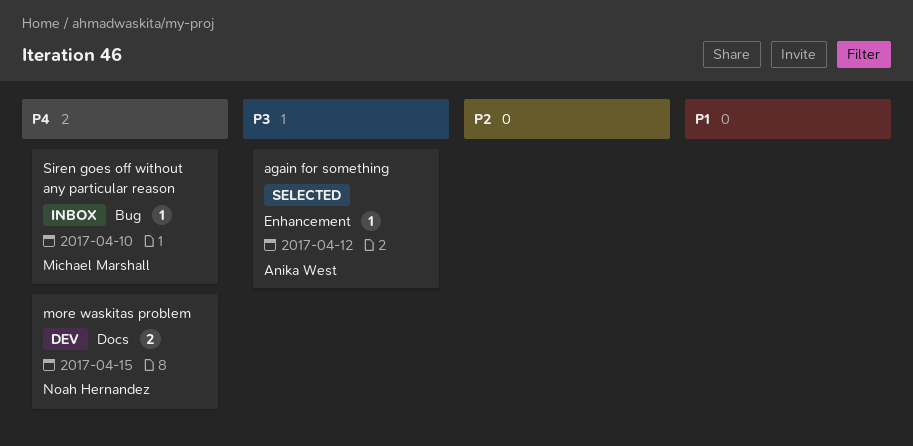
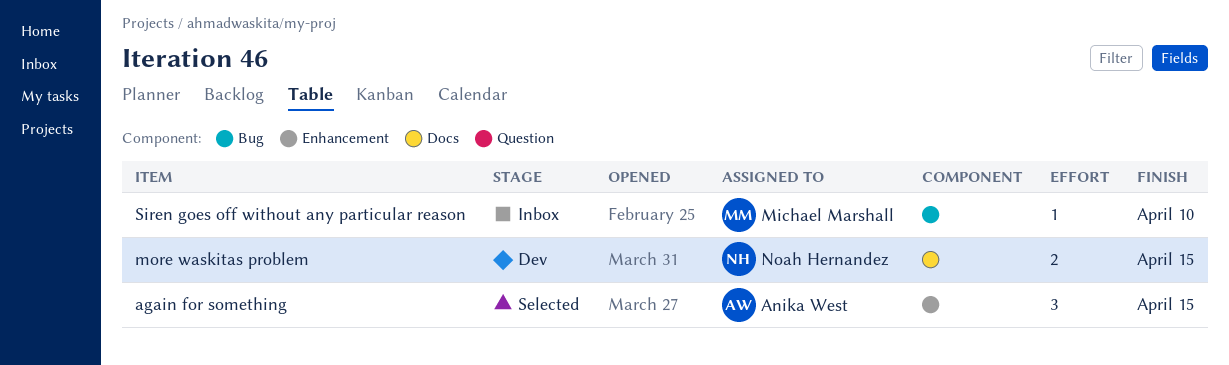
again for something, estimate: 1 -> 3
again for something, due: Apr 12 -> Apr 15

